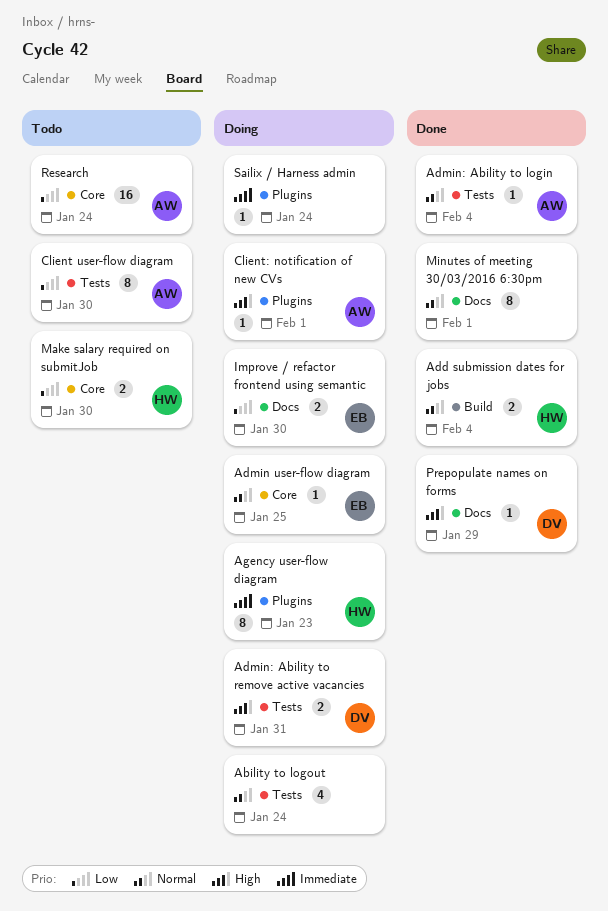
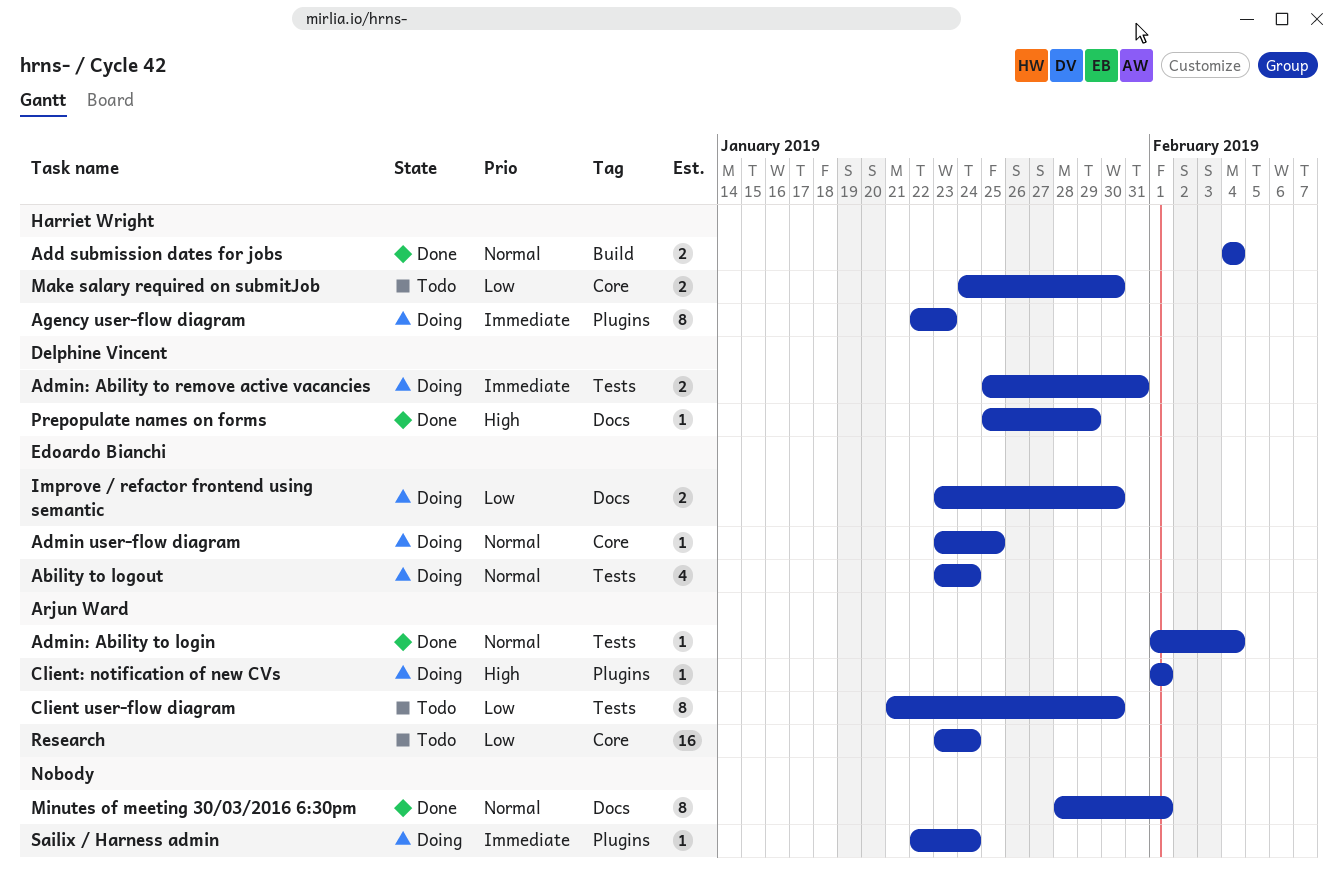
Ability to logout, owner: none -> Edoardo Bianchi
Admin: Ability to remove active vacancies, priority: High -> Immediate

